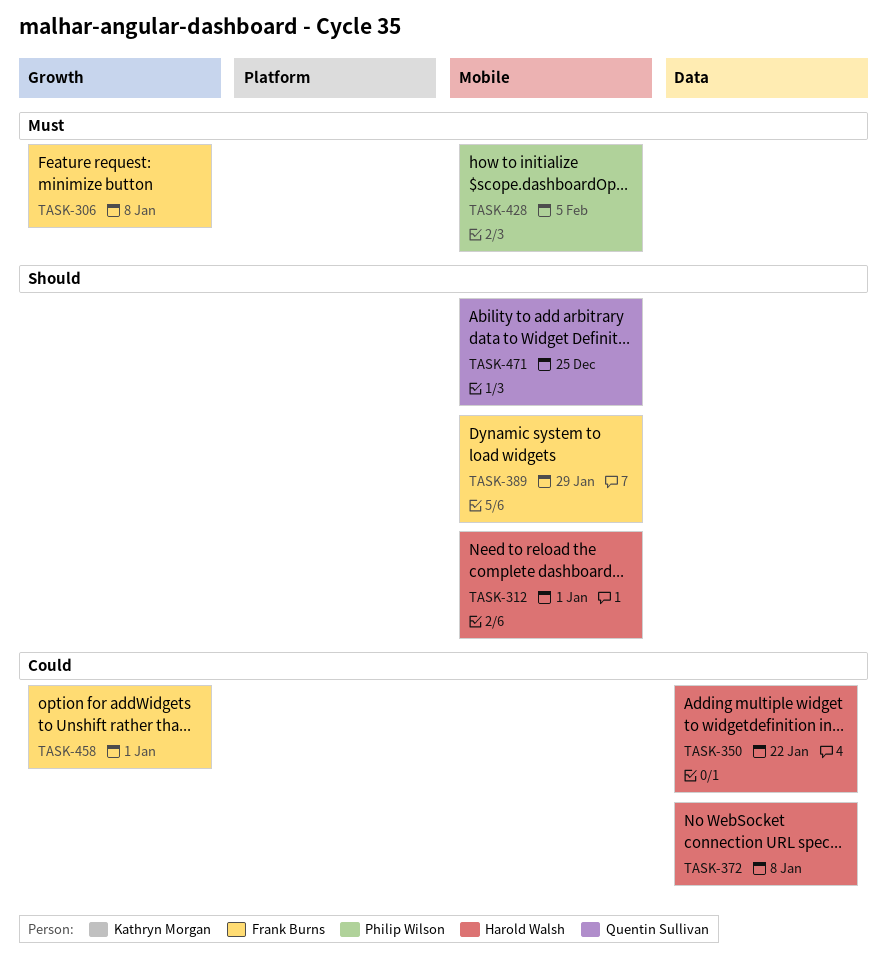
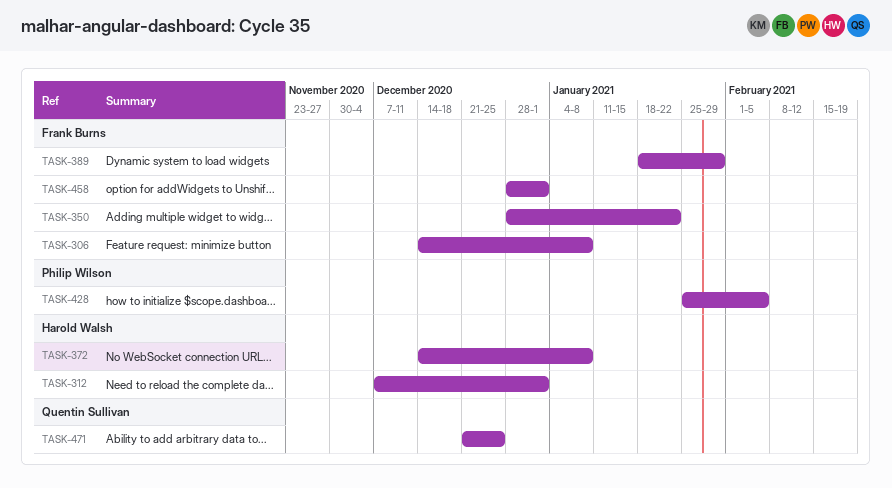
TASK-350, owner: Harold Walsh -> Frank Burns

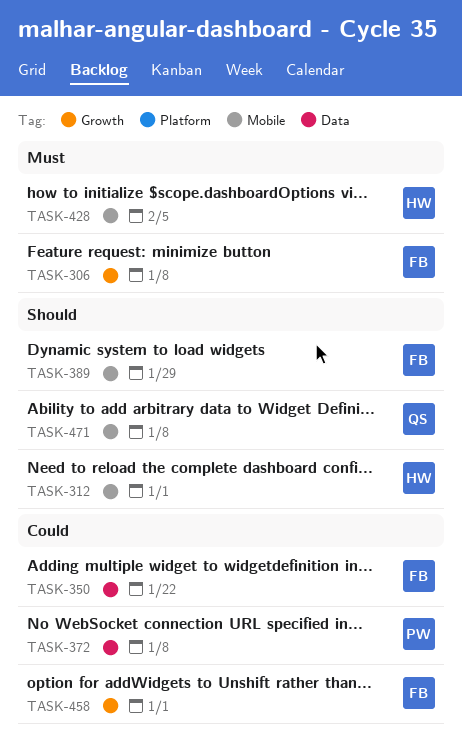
TASK-372, owner: Harold Walsh -> Philip Wilson
TASK-428, owner: Philip Wilson -> Harold Walsh
TASK-471, due: Dec 25 -> Jan 8

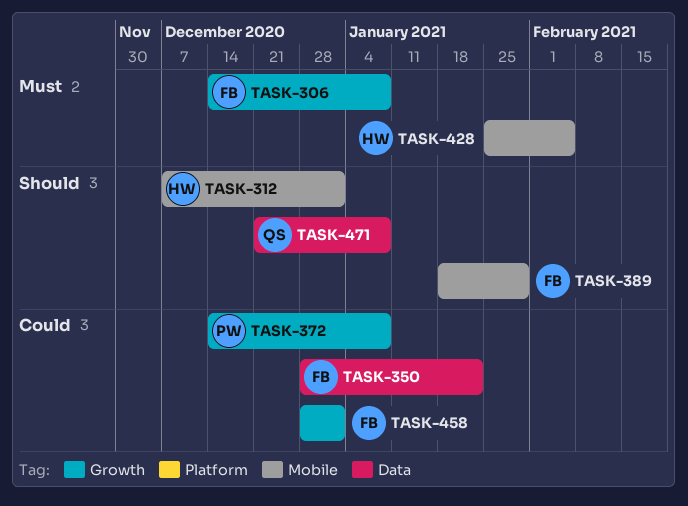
TASK-372, label: Data -> Growth
TASK-471, label: Mobile -> Data

